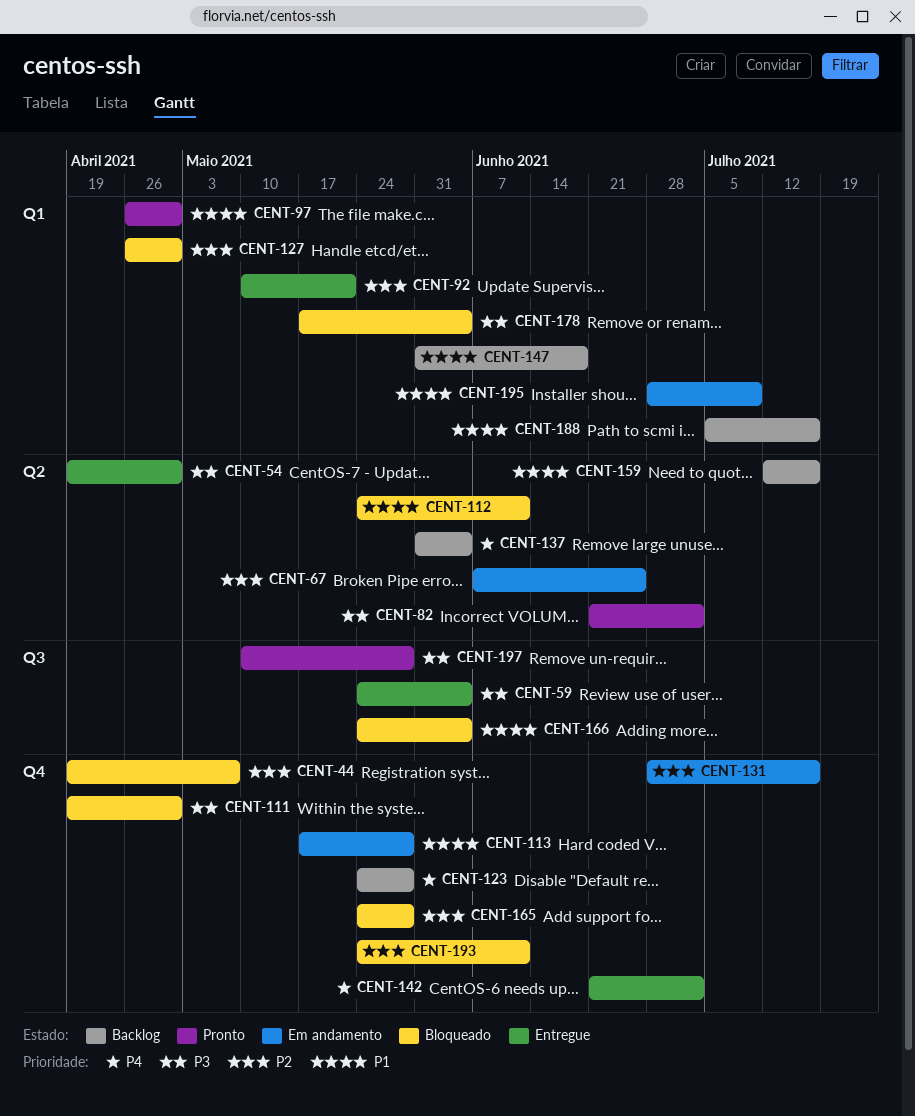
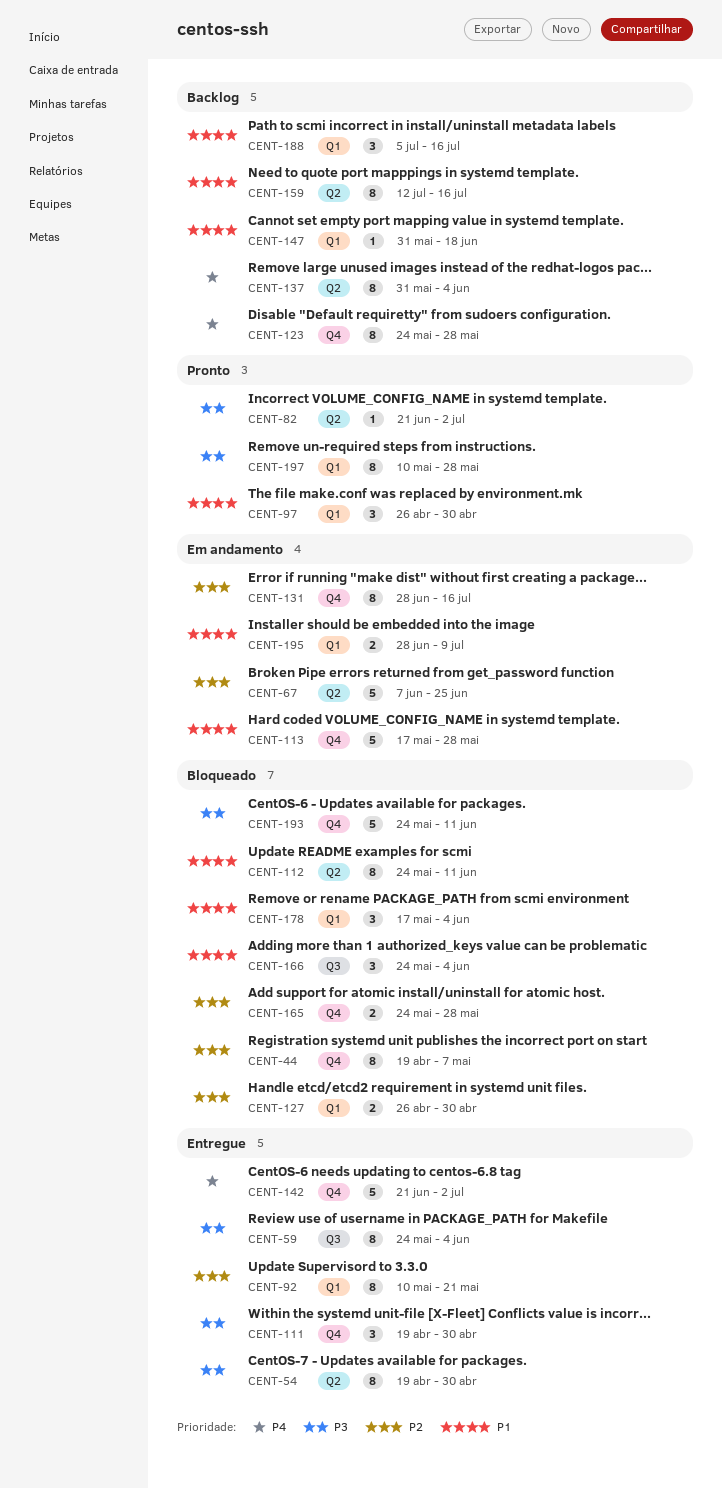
CENT-111, status: Bloqueado -> Entregue
CENT-178, priority: P3 -> P1
CENT-193, priority: P2 -> P3
CENT-197, label: Q3 -> Q1

